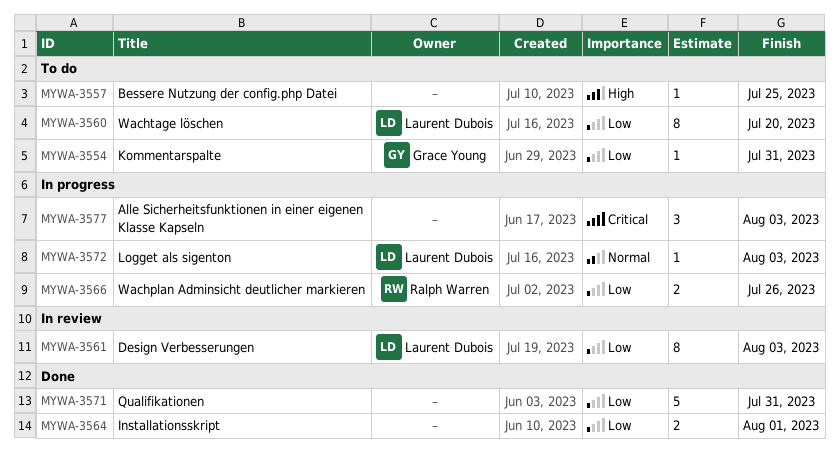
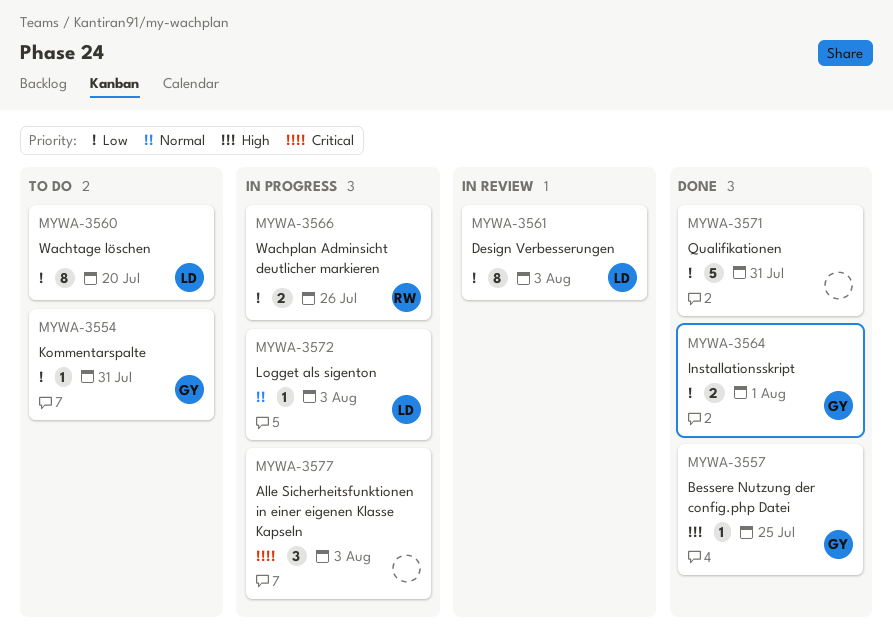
MYWA-3557, status: To do -> Done
MYWA-3557, owner: none -> Grace Young
MYWA-3564, owner: none -> Grace Young

